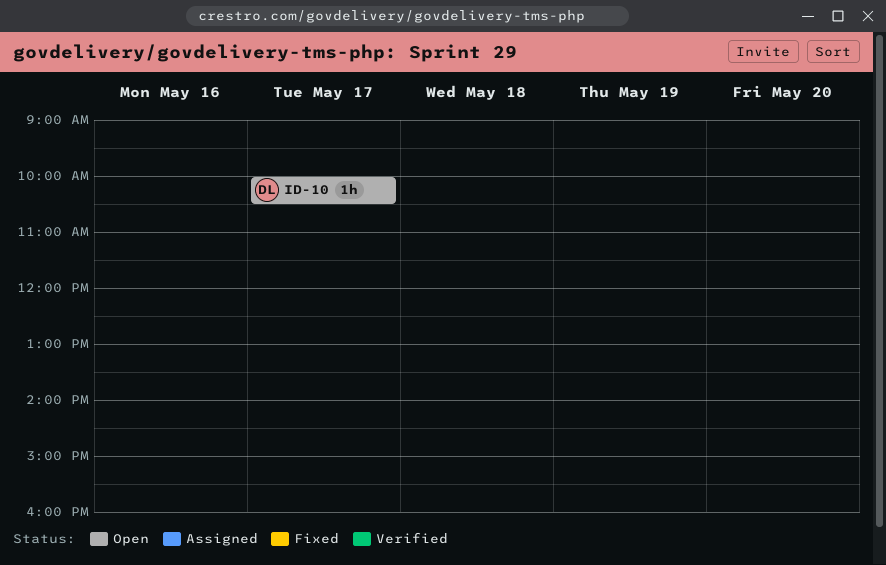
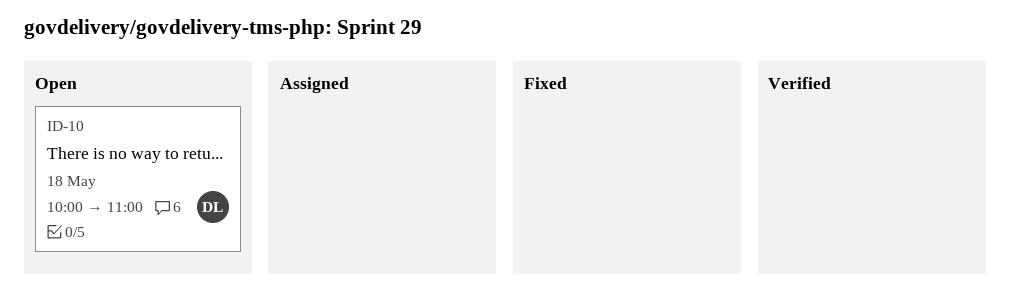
ID-10, day: May 17 -> May 18
ID-10, ends: 10:30 -> 11:00

